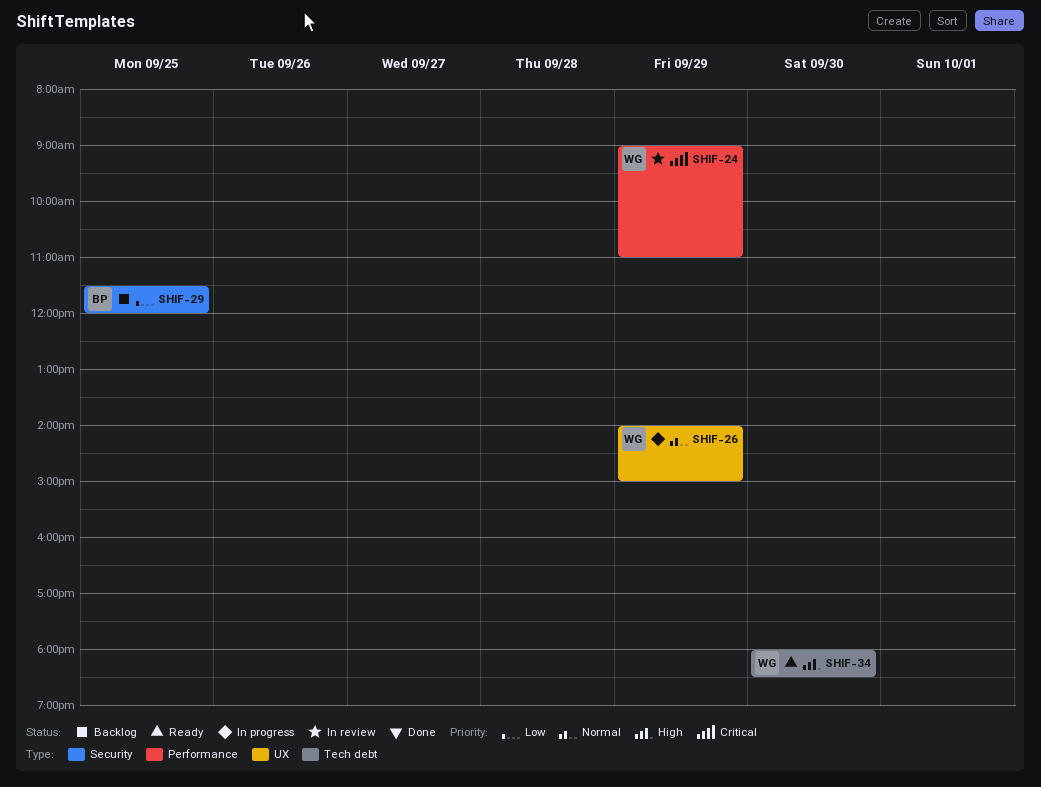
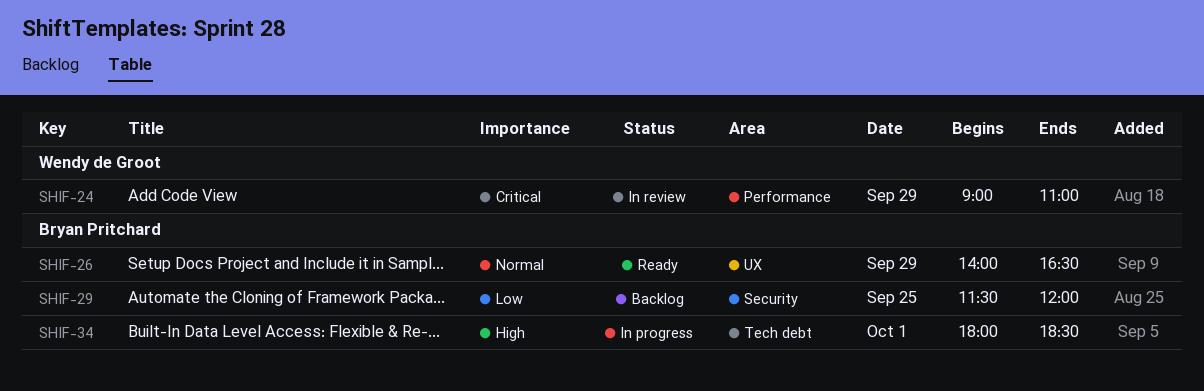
SHIF-26, status: In progress -> Ready
SHIF-26, owner: Wendy de Groot -> Bryan Pritchard
SHIF-26, ends: 15:00 -> 16:30
SHIF-34, status: Ready -> In progress
SHIF-34, owner: Wendy de Groot -> Bryan Pritchard
SHIF-34, day: Sep 30 -> Oct 1

